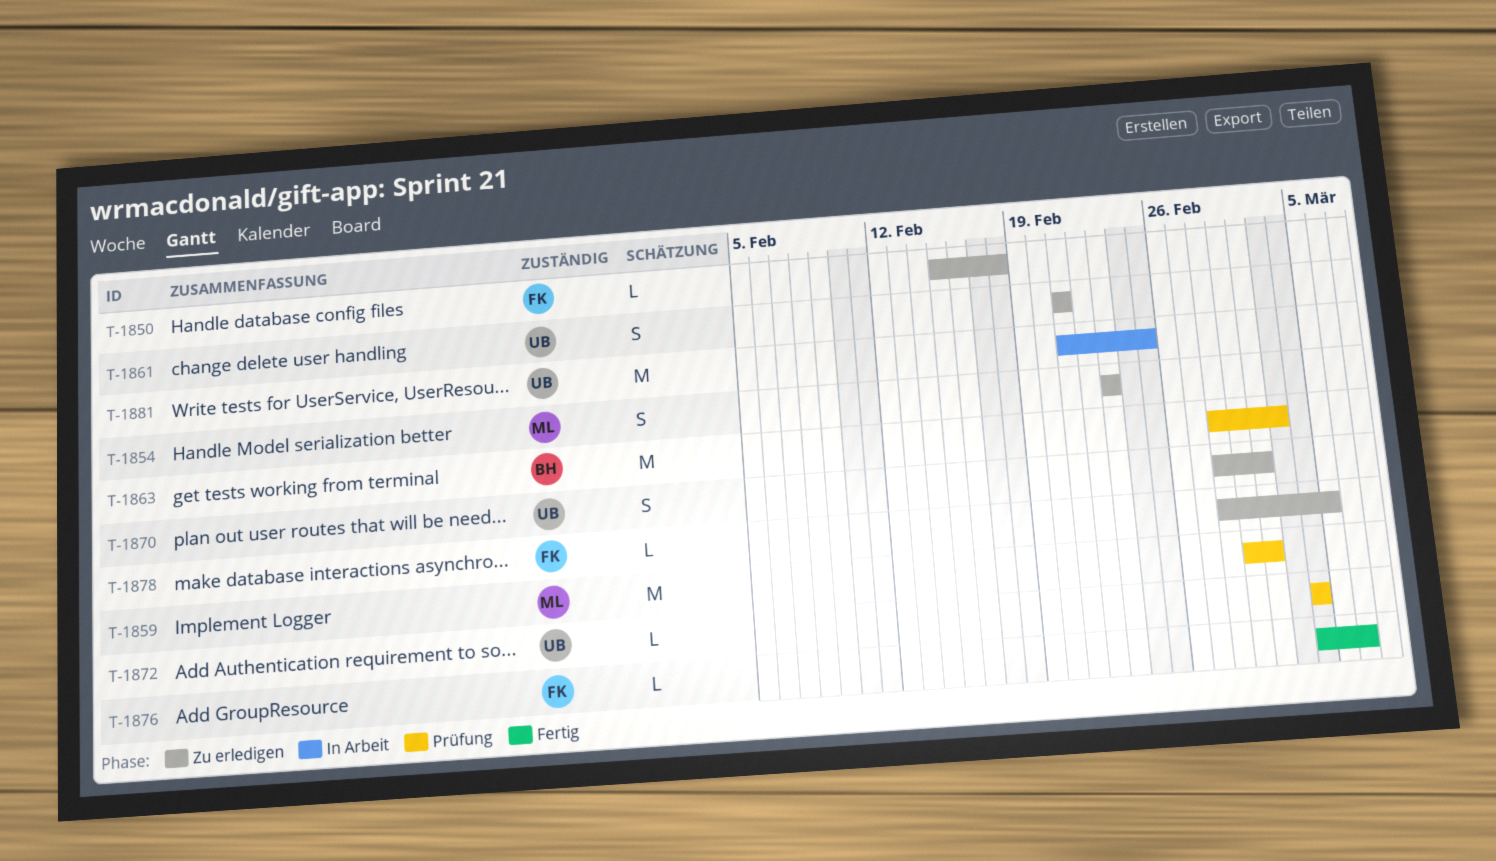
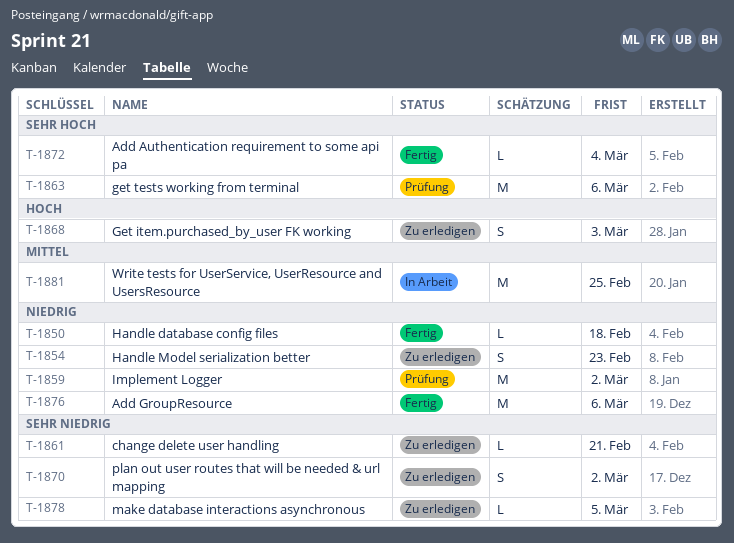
T-1850, status: Zu erledigen -> Fertig
T-1861, estimate: S -> L
T-1863, due: Mar 3 -> Mar 6
T-1868: none -> present
T-1872, status: Prüfung -> Fertig
T-1876, estimate: L -> M

